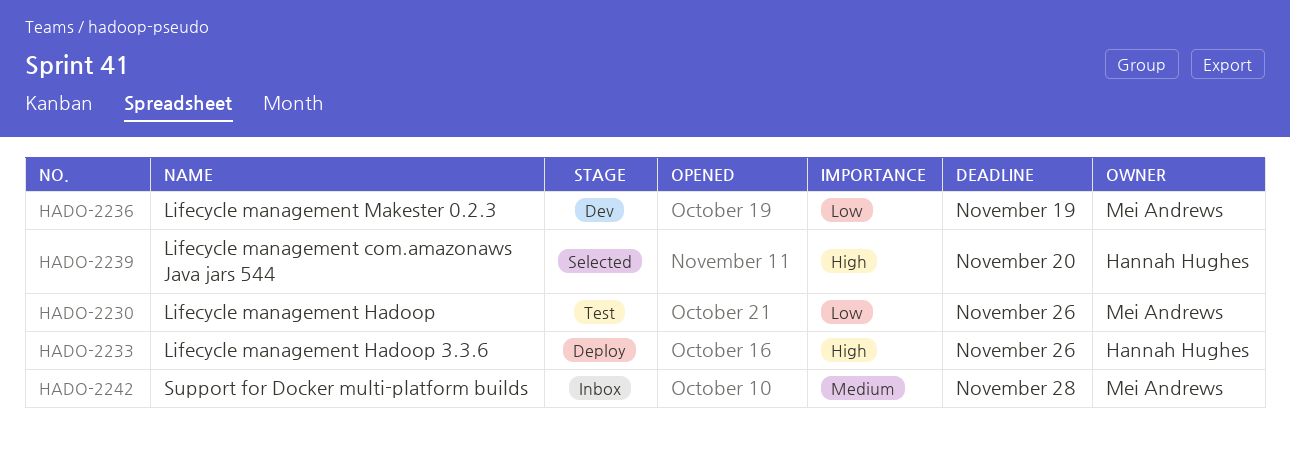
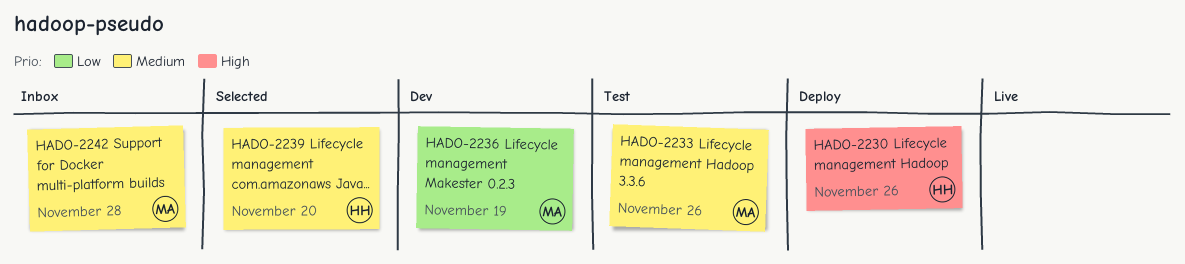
HADO-2230, status: Test -> Deploy
HADO-2230, owner: Mei Andrews -> Hannah Hughes
HADO-2230, priority: Low -> High
HADO-2233, status: Deploy -> Test
HADO-2233, owner: Hannah Hughes -> Mei Andrews
HADO-2233, priority: High -> Medium
HADO-2239, priority: High -> Medium

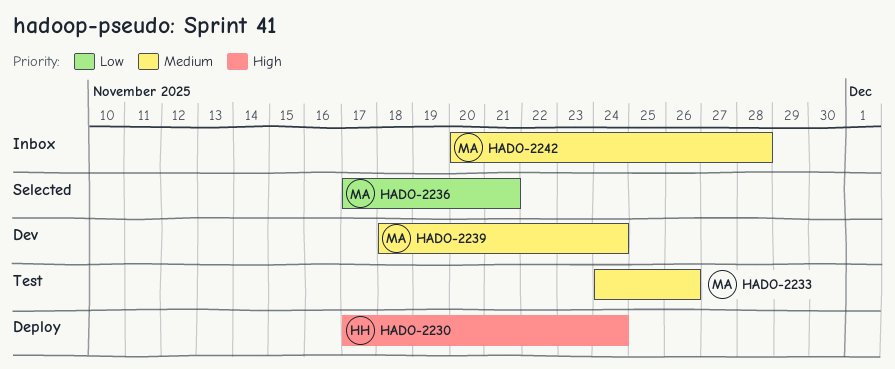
HADO-2230, due: Nov 26 -> Nov 24
HADO-2236, status: Dev -> Selected
HADO-2236, due: Nov 19 -> Nov 21
HADO-2239, status: Selected -> Dev
HADO-2239, owner: HH -> MA
HADO-2239, due: Nov 20 -> Nov 24

